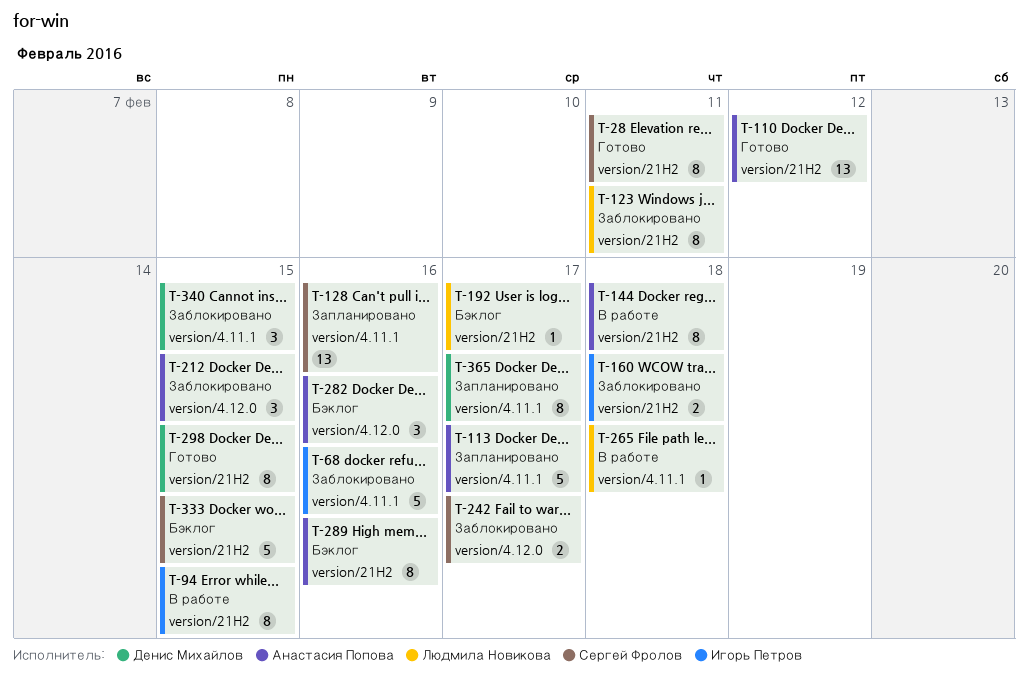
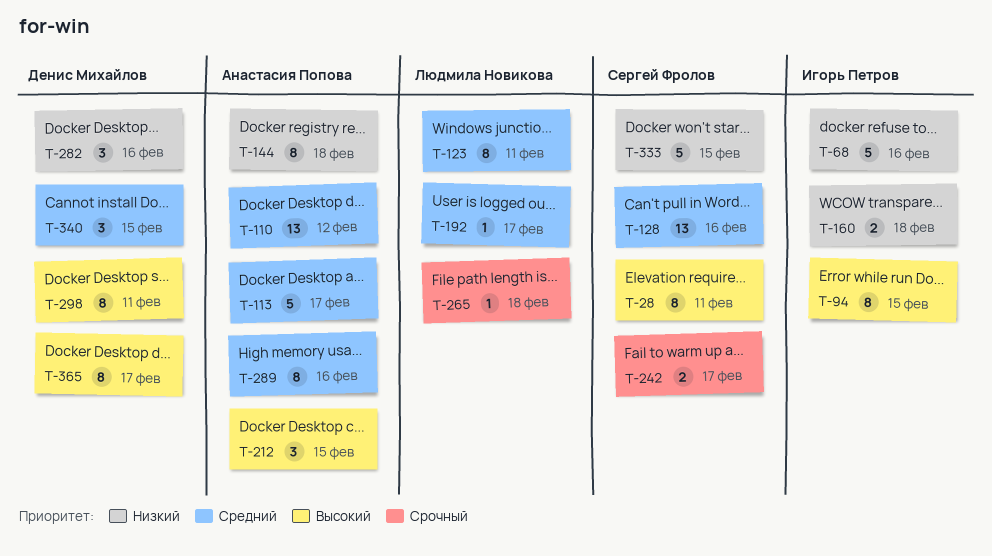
T-282, owner: Анастасия Попова -> Денис Михайлов
T-298, due: Feb 15 -> Feb 11

